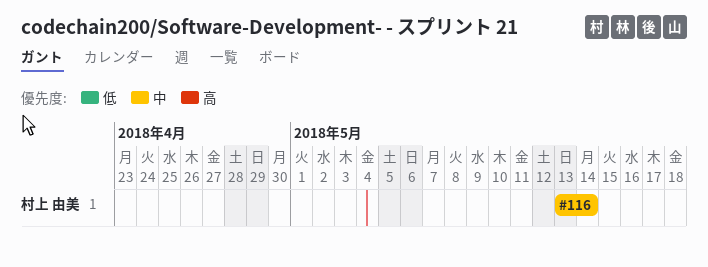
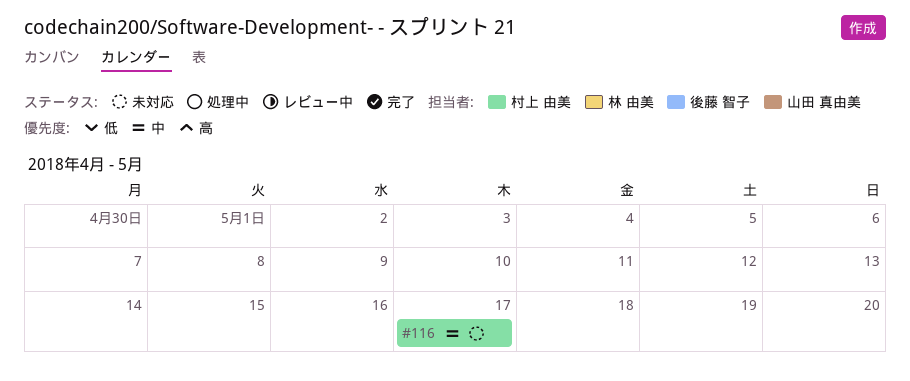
#116, due: May 14 -> May 17

